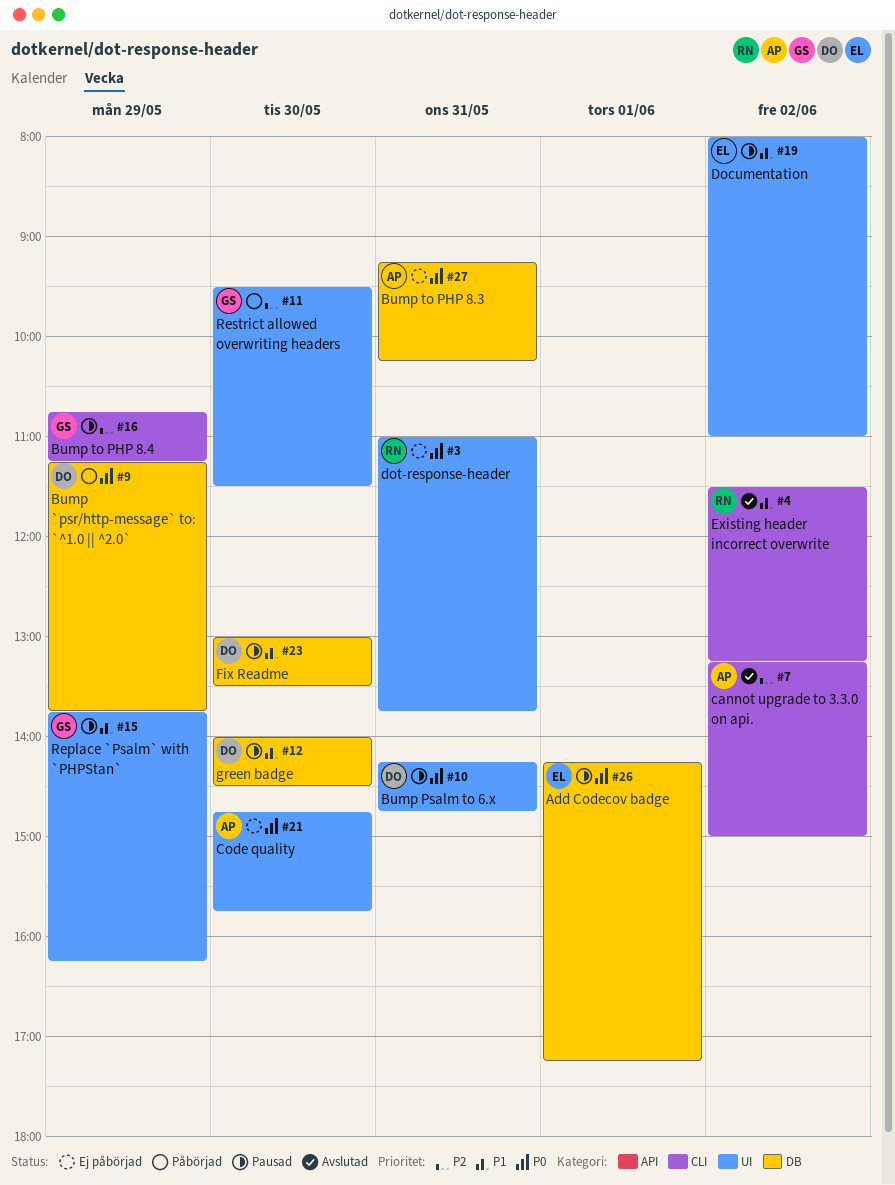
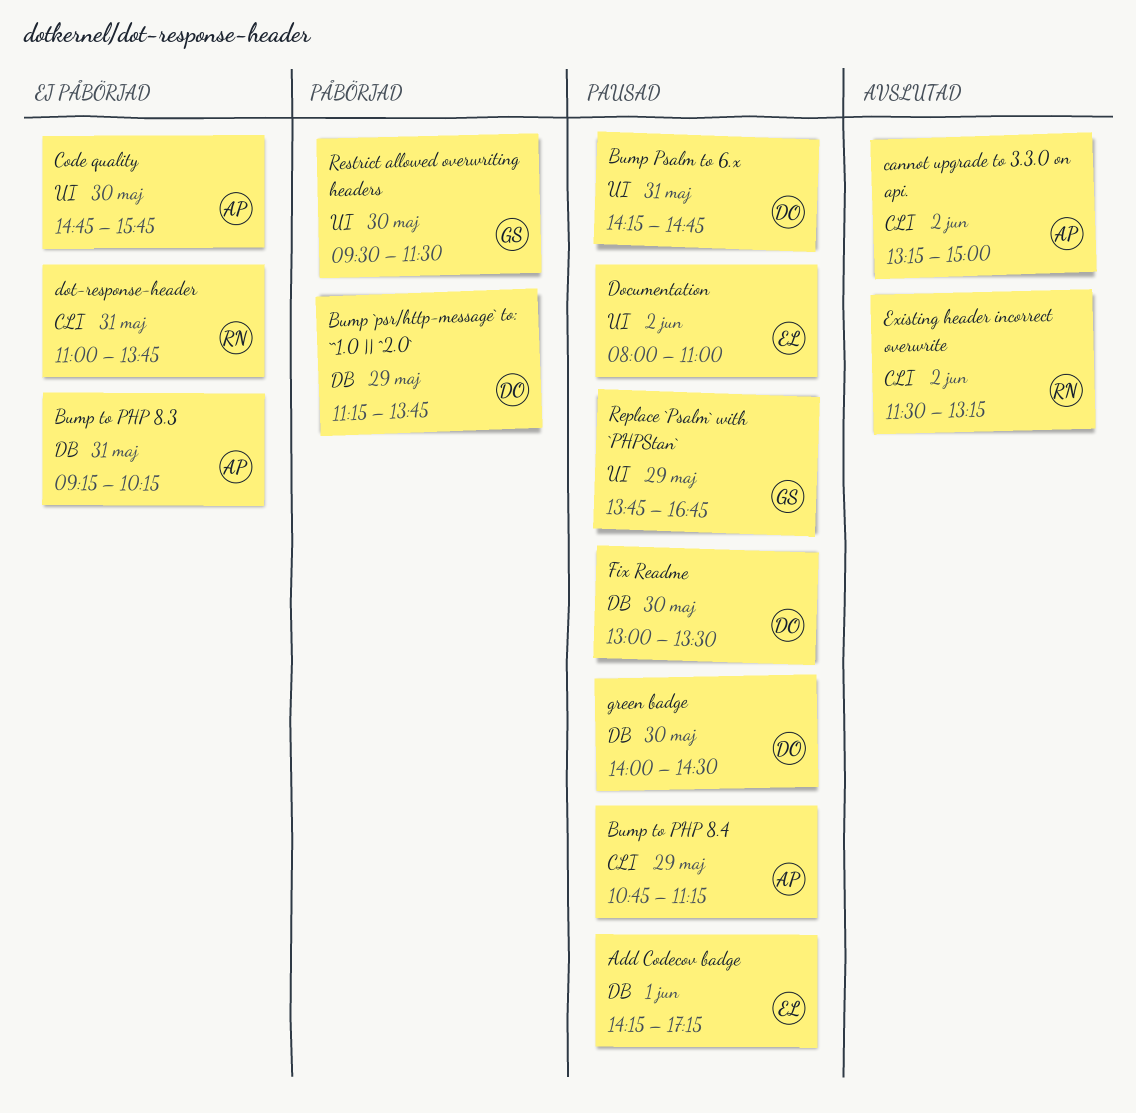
Bump to PHP 8.4, owner: GS -> AP
dot-response-header, label: UI -> CLI
Replace `Psalm` with `PHPStan`, ends: 16:15 -> 16:45

